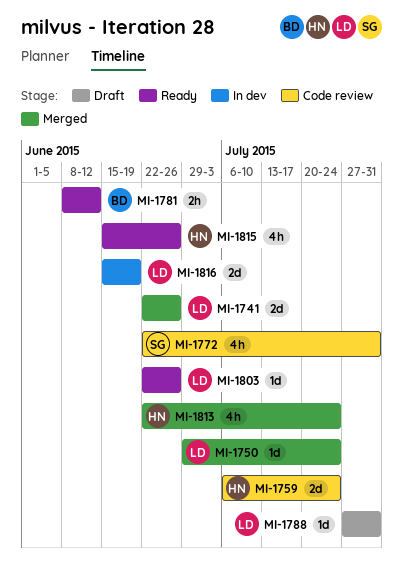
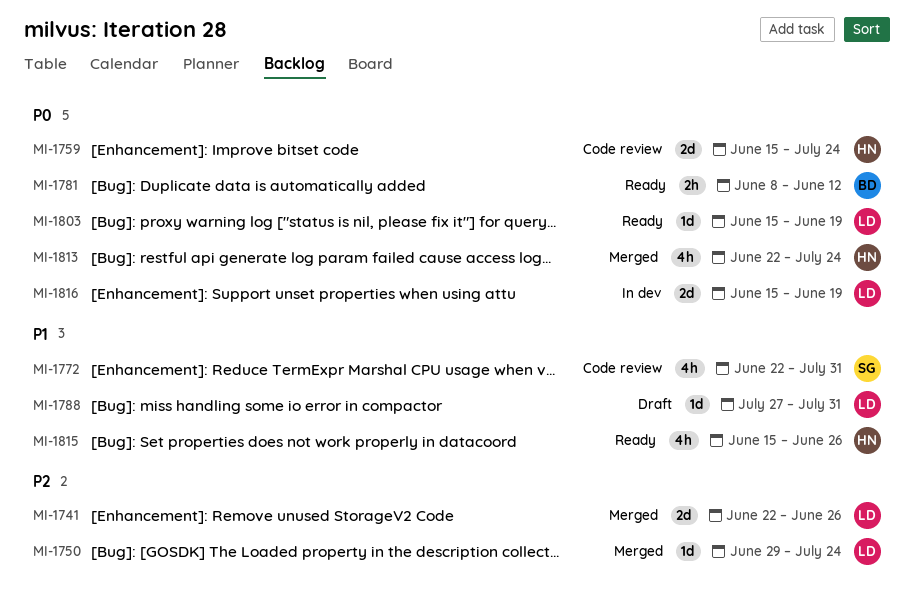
MI-1759, start: Jul 6 -> Jun 15
MI-1803, start: Jun 22 -> Jun 15
MI-1803, due: Jun 26 -> Jun 19

